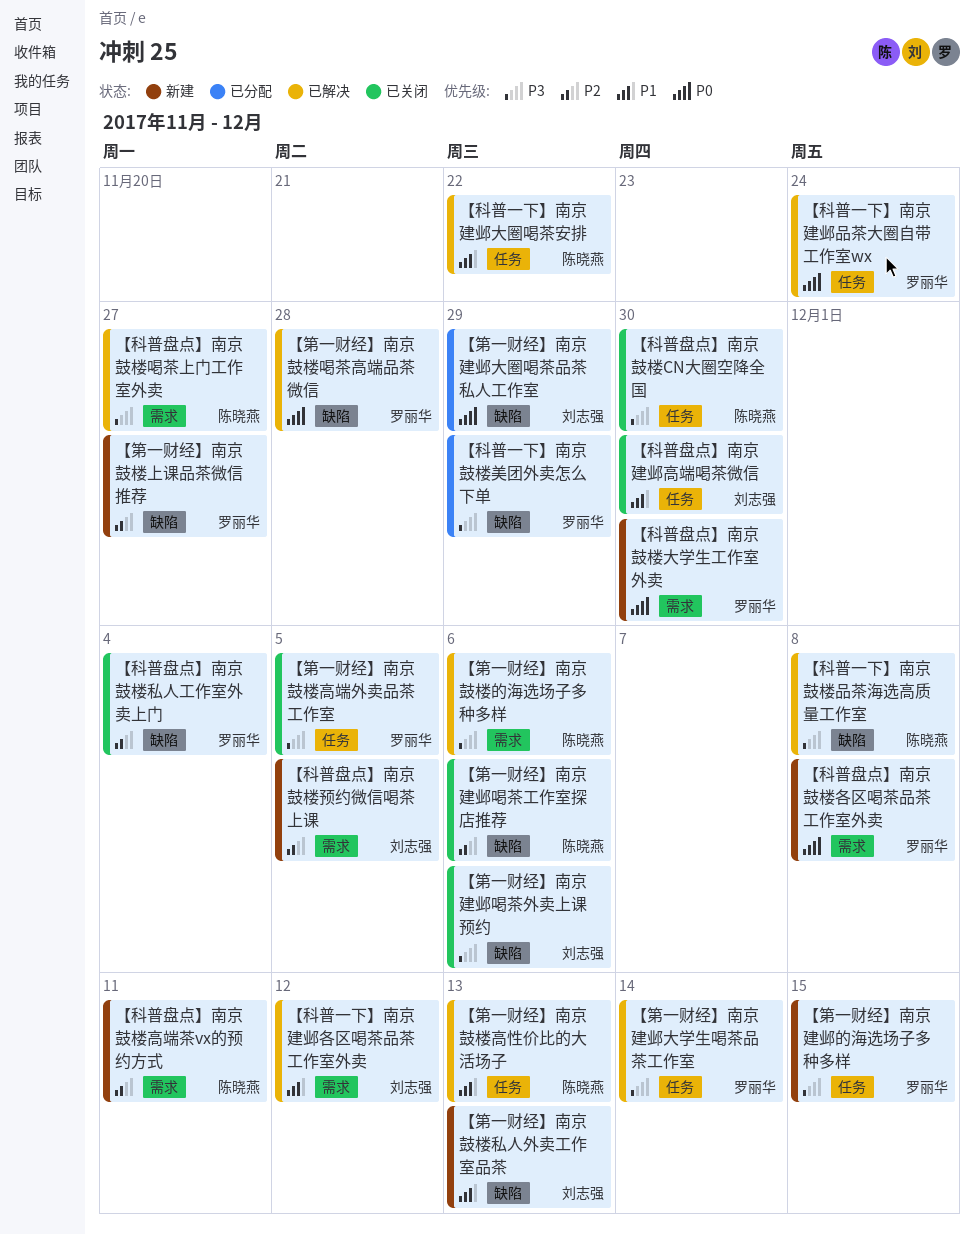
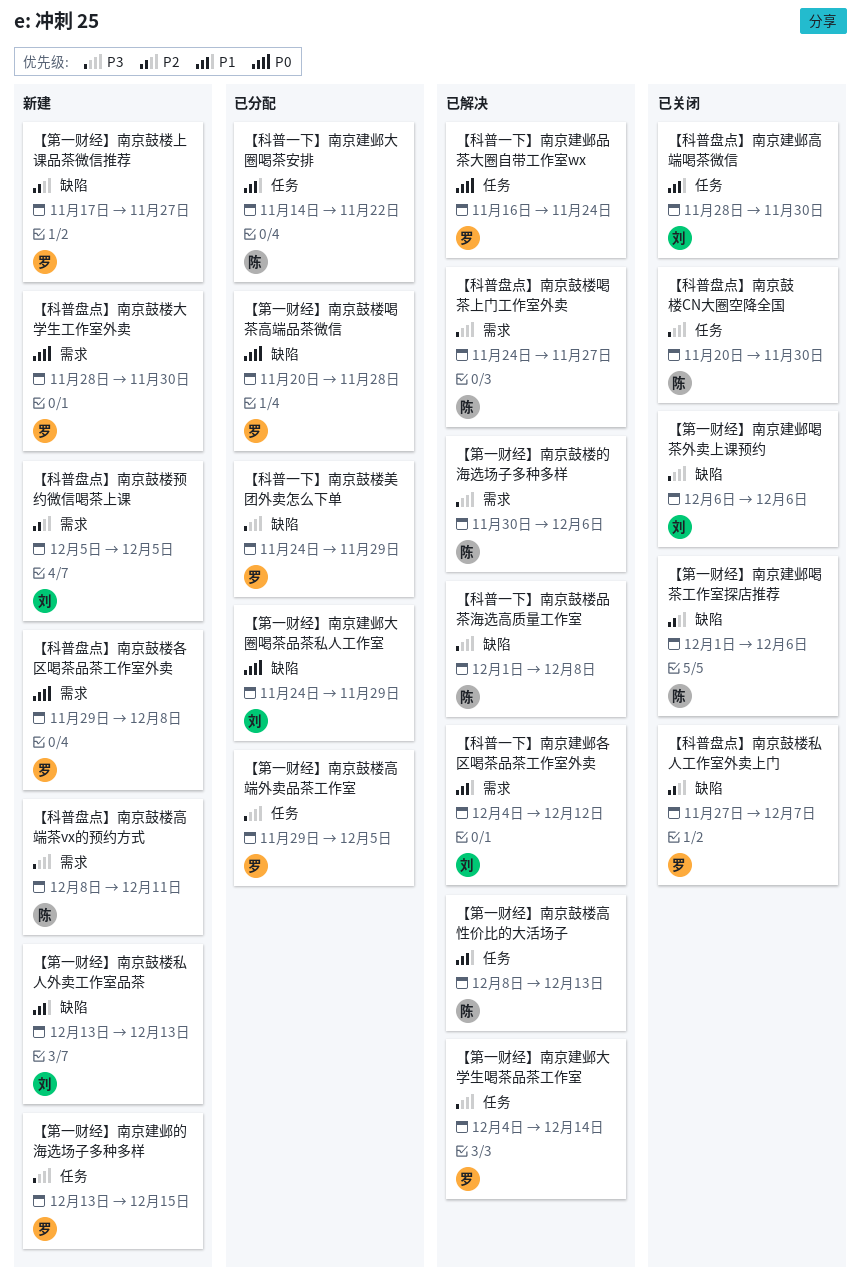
【科普一下】南京建邺大圈喝茶安排, status: 已解决 -> 已分配
【科普盘点】南京鼓楼私人工作室外卖上门, due: Dec 4 -> Dec 7
【科普盘点】南京鼓楼高端茶vx的预约方式, priority: P2 -> P3
【第一财经】南京鼓楼喝茶高端品茶微信, status: 已解决 -> 已分配
【第一财经】南京鼓楼高端外卖品茶工作室, status: 已关闭 -> 已分配

